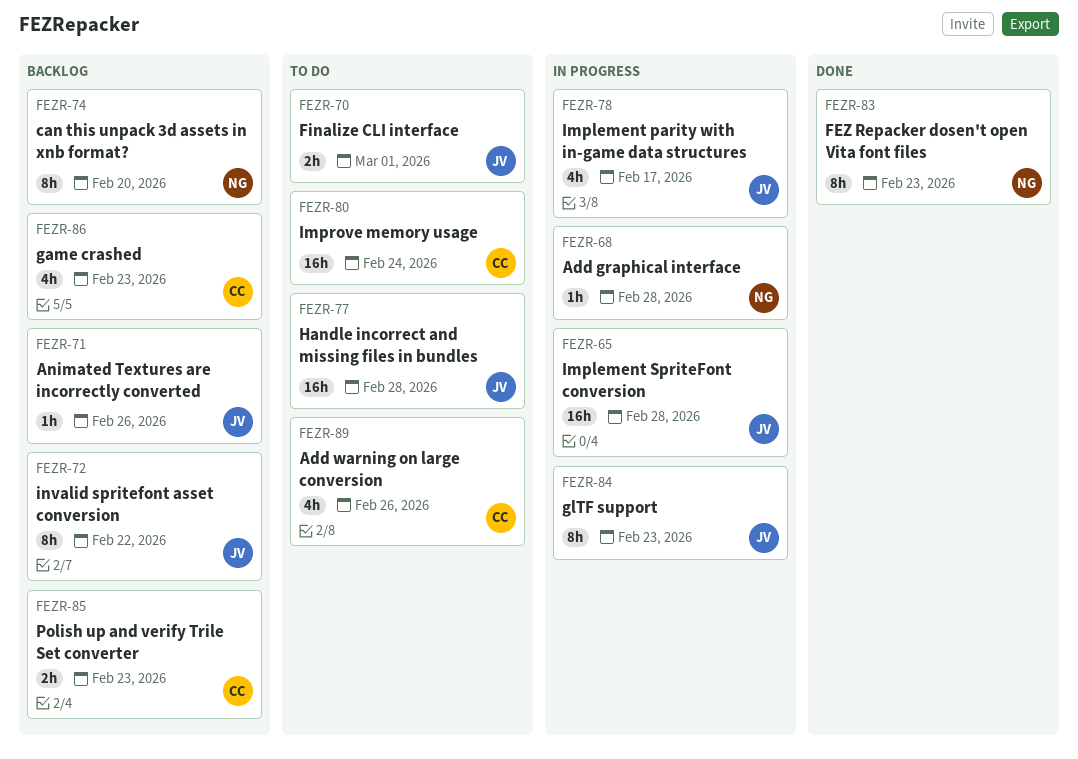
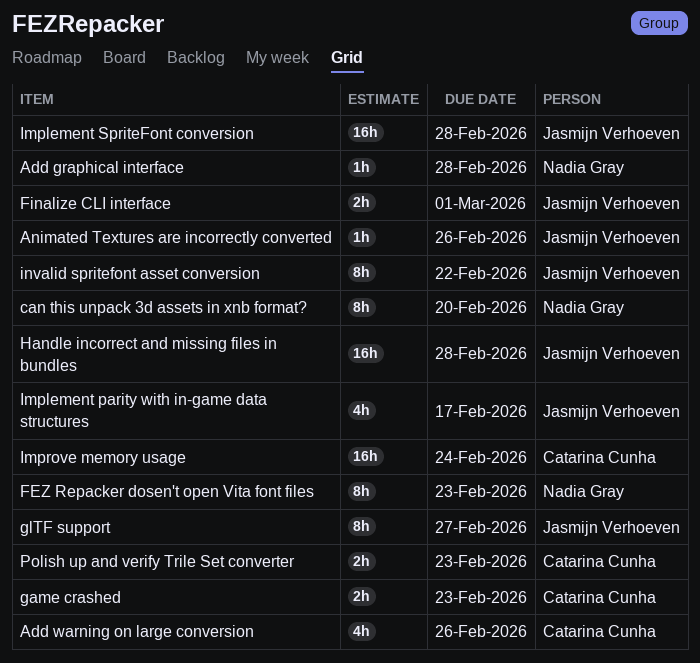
game crashed, estimate: 4h -> 2h
glTF support, due: Feb 23 -> Feb 27

